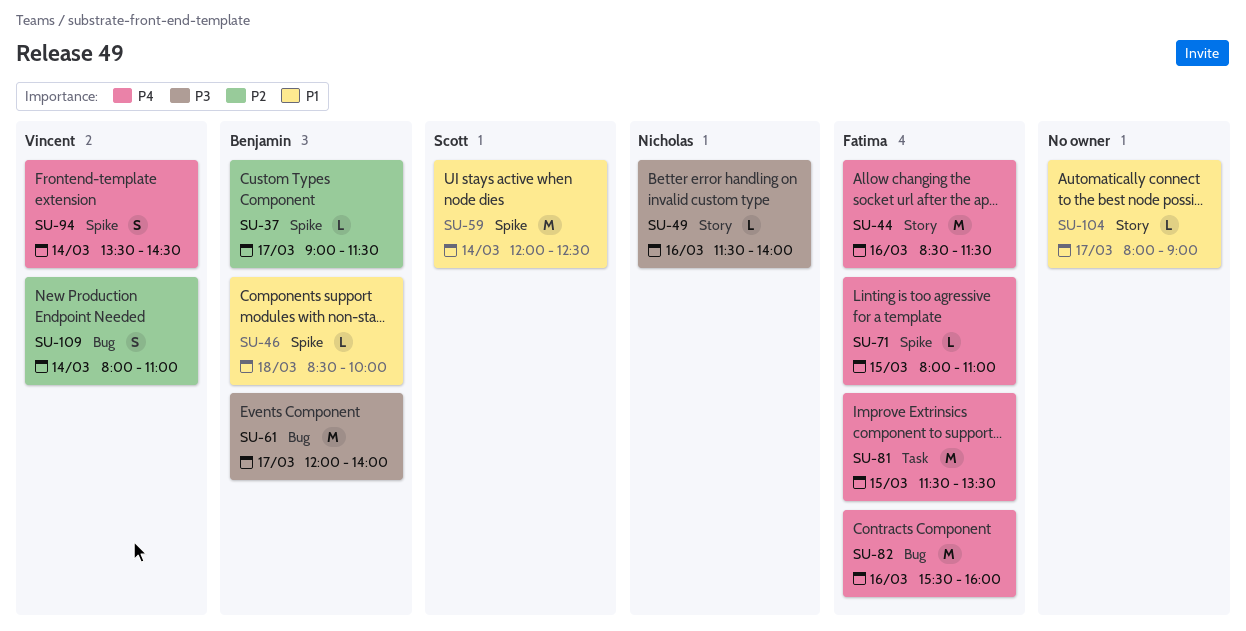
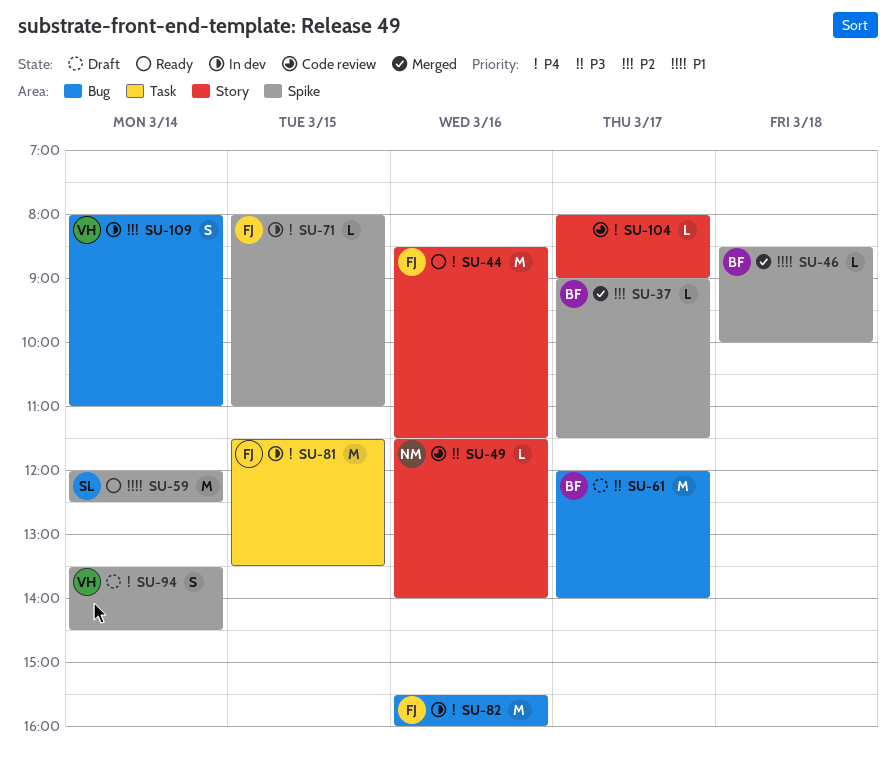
SU-104, priority: P1 -> P4

